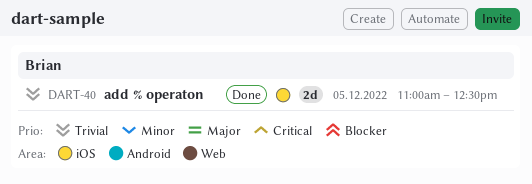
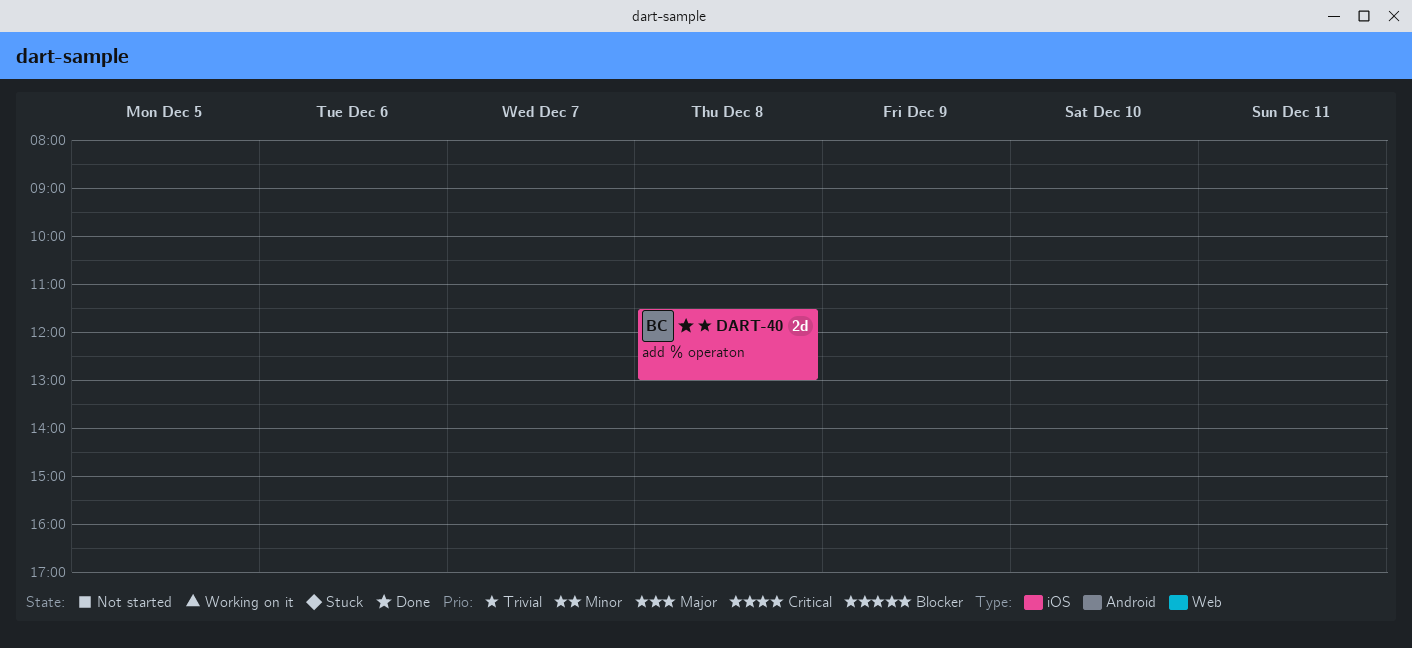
DART-40, day: Dec 5 -> Dec 8
DART-40, begins: 11:00 -> 11:30
DART-40, ends: 12:30 -> 13:00

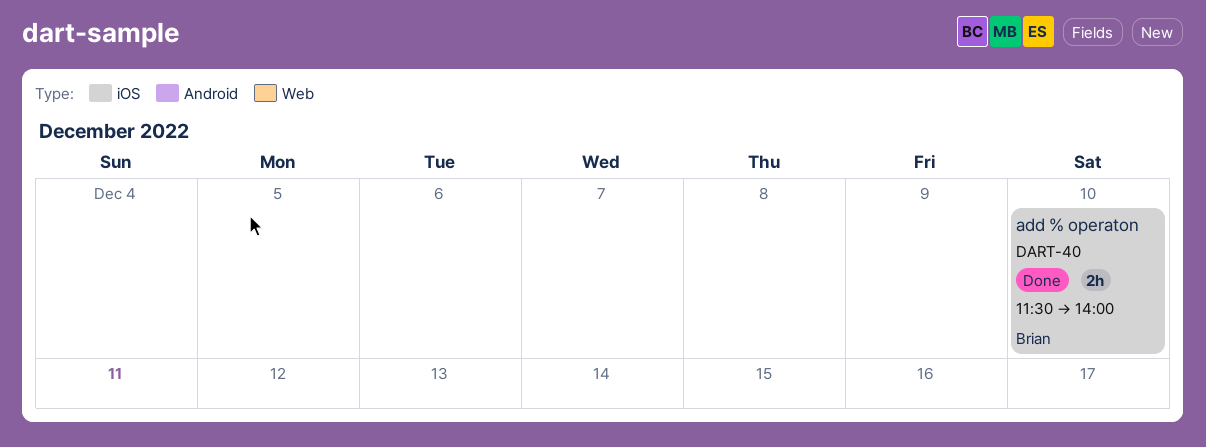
DART-40, estimate: 2d -> 2h
DART-40, day: Dec 8 -> Dec 10
DART-40, ends: 13:00 -> 14:00

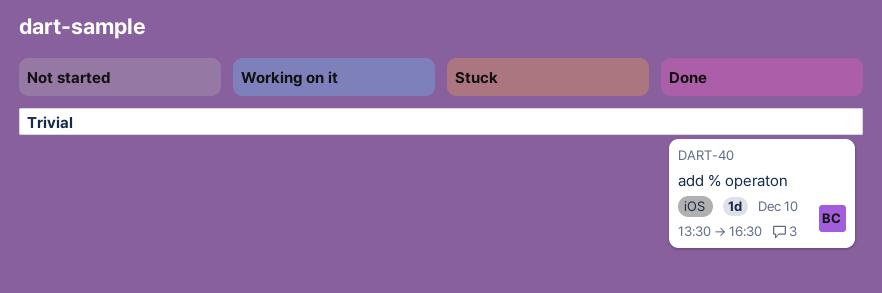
DART-40, estimate: 2h -> 1d
DART-40, begins: 11:30 -> 13:30
DART-40, ends: 14:00 -> 16:30

